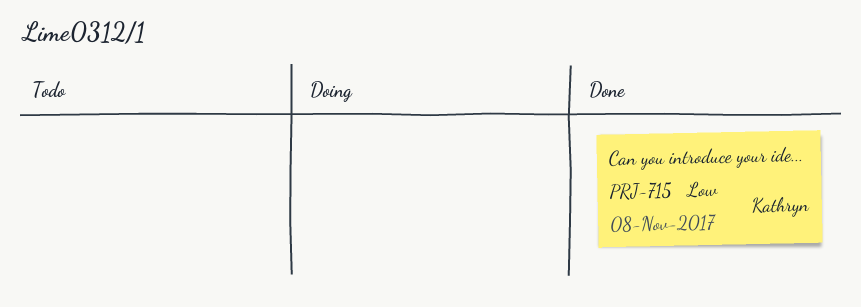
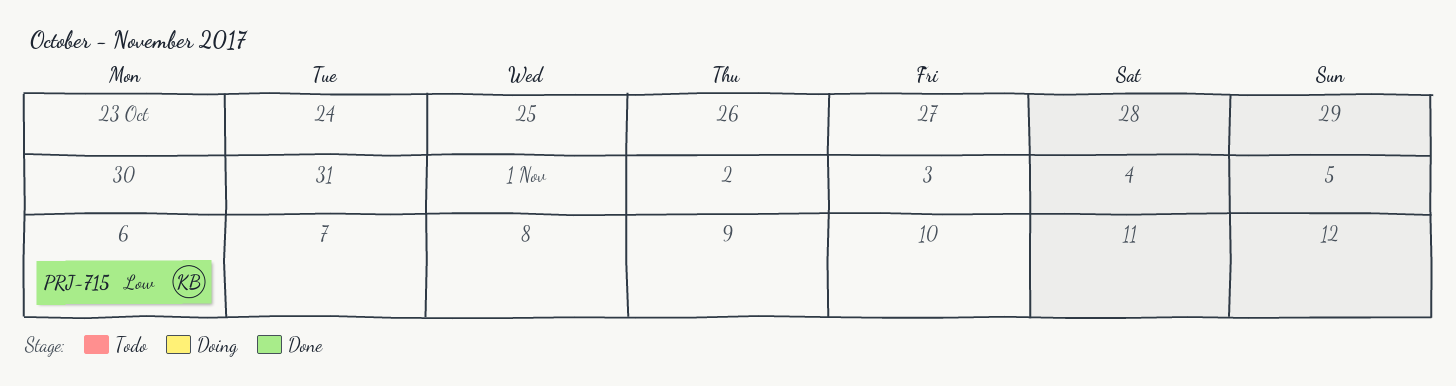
PRJ-715, due: Nov 8 -> Nov 6

